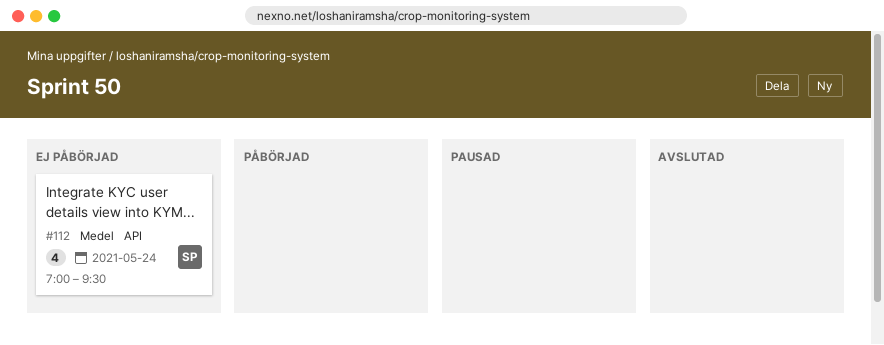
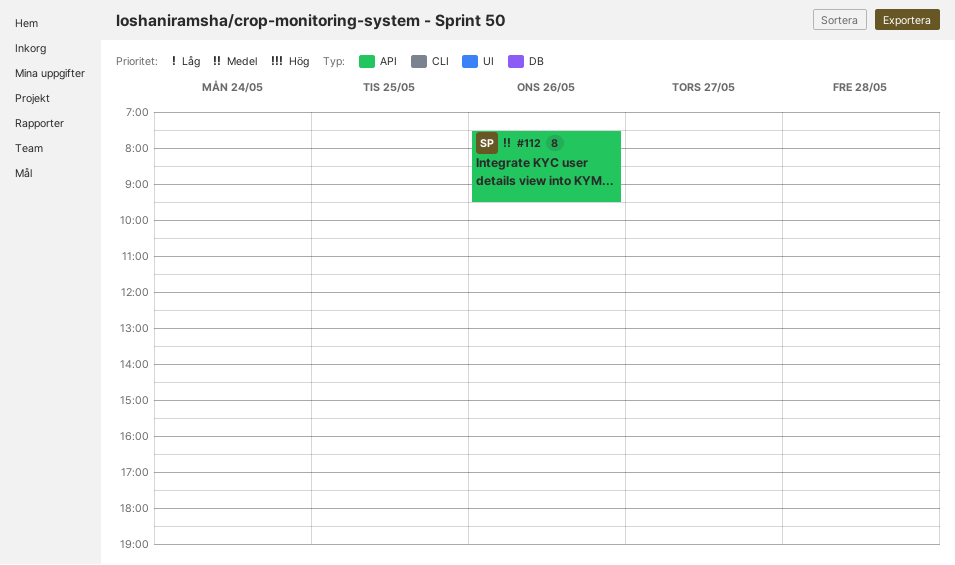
#112, estimate: 4 -> 8
#112, day: May 24 -> May 26
#112, begins: 07:00 -> 07:30

